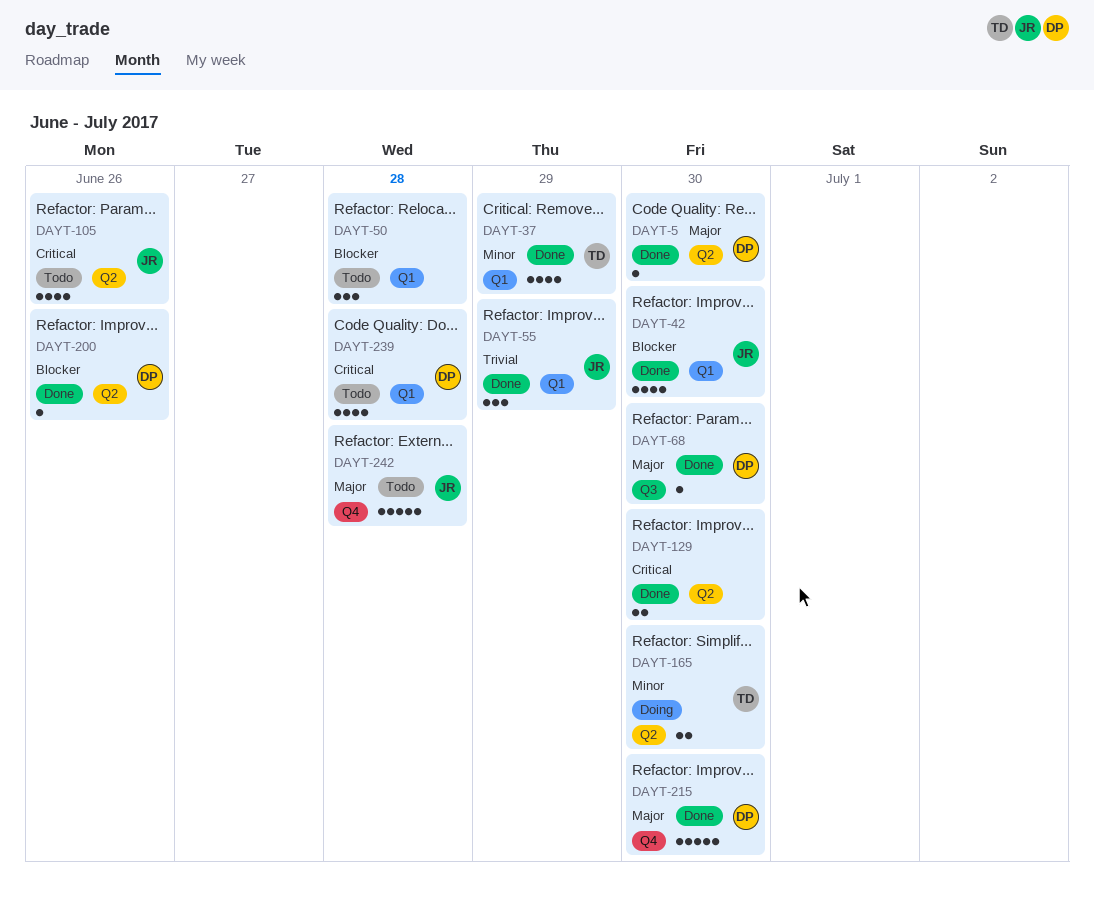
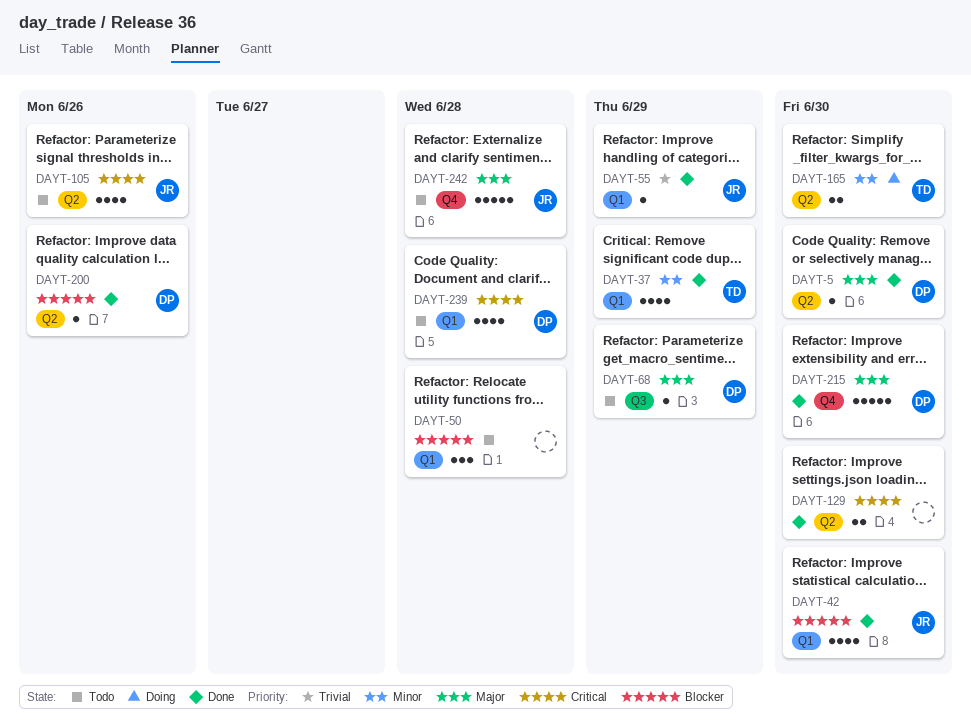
DAYT-55, estimate: 3 -> 1
DAYT-68, status: Done -> Todo
DAYT-68, due: Jun 30 -> Jun 29

